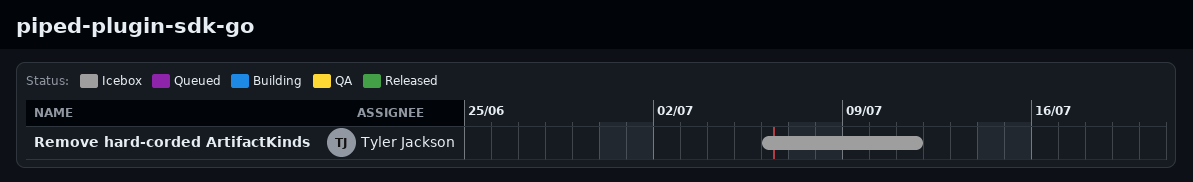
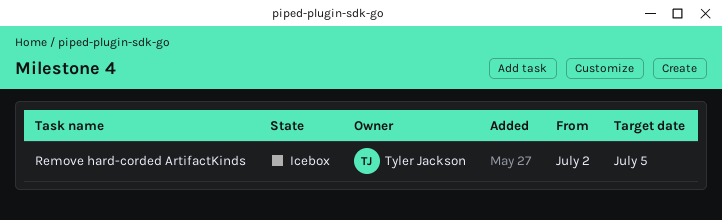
Remove hard-corded ArtifactKinds, start: Jul 6 -> Jul 2
Remove hard-corded ArtifactKinds, due: Jul 11 -> Jul 5

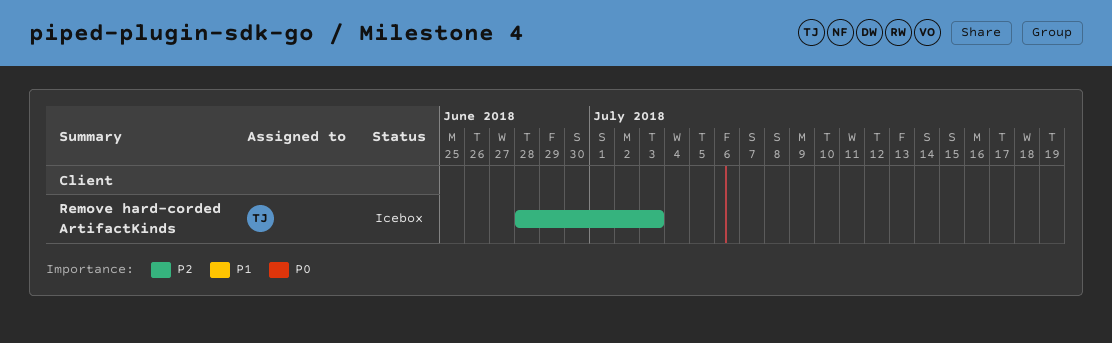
Remove hard-corded ArtifactKinds, start: Jul 2 -> Jun 28
Remove hard-corded ArtifactKinds, due: Jul 5 -> Jul 3

